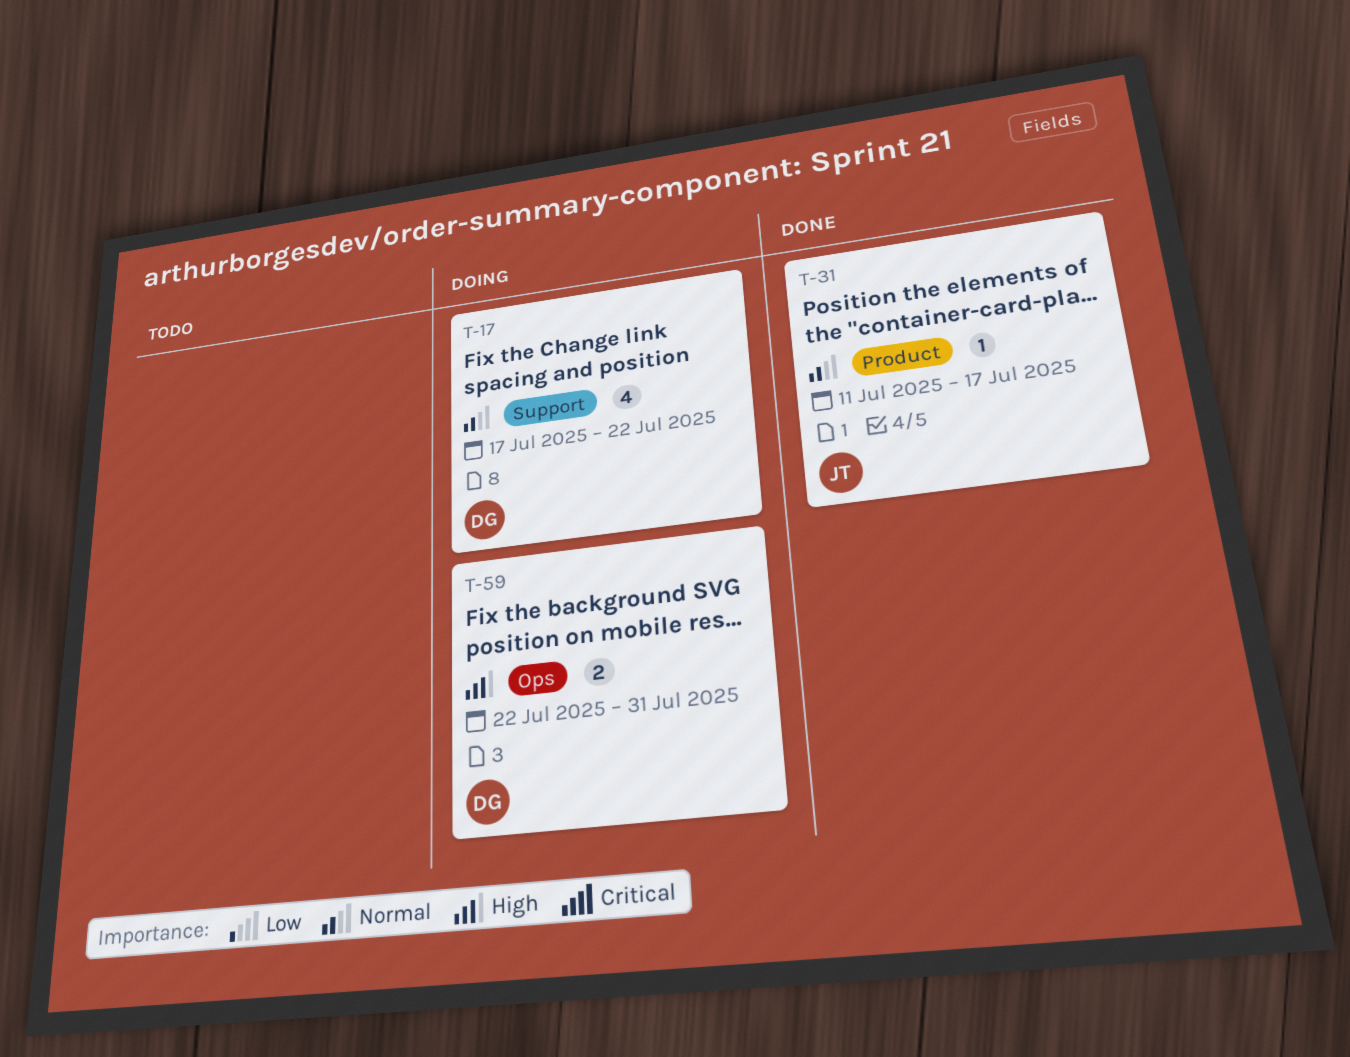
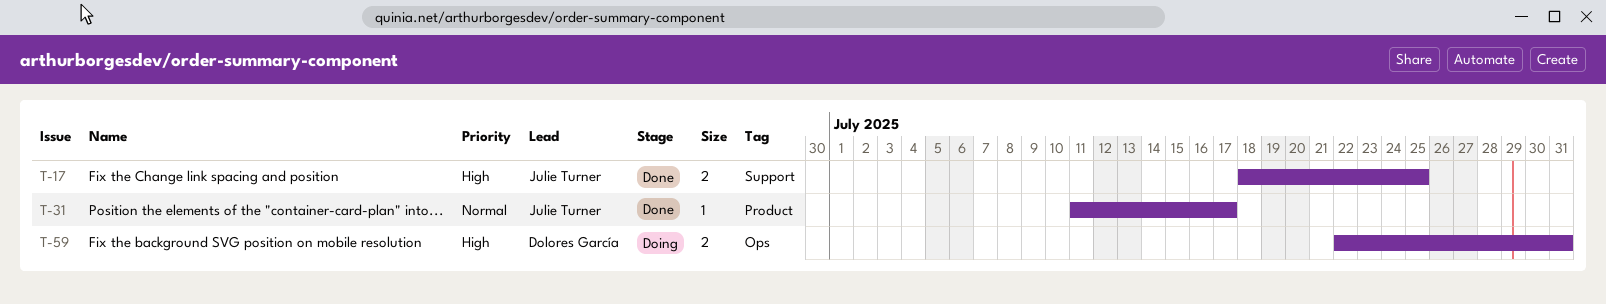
T-17, status: Doing -> Done
T-17, owner: Dolores García -> Julie Turner
T-17, priority: Normal -> High
T-17, estimate: 4 -> 2
T-17, start: Jul 17 -> Jul 18
T-17, due: Jul 22 -> Jul 25

